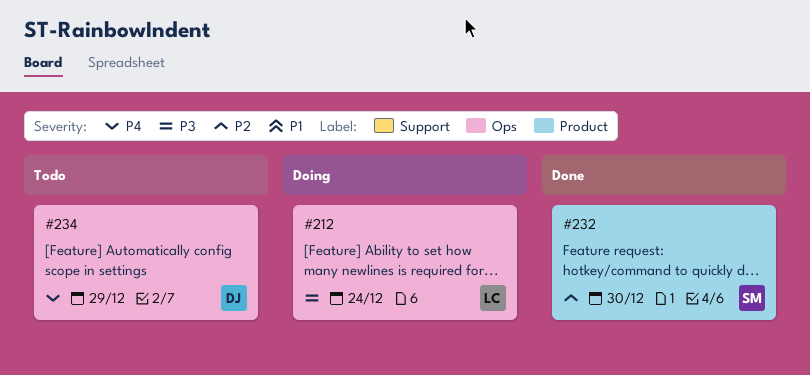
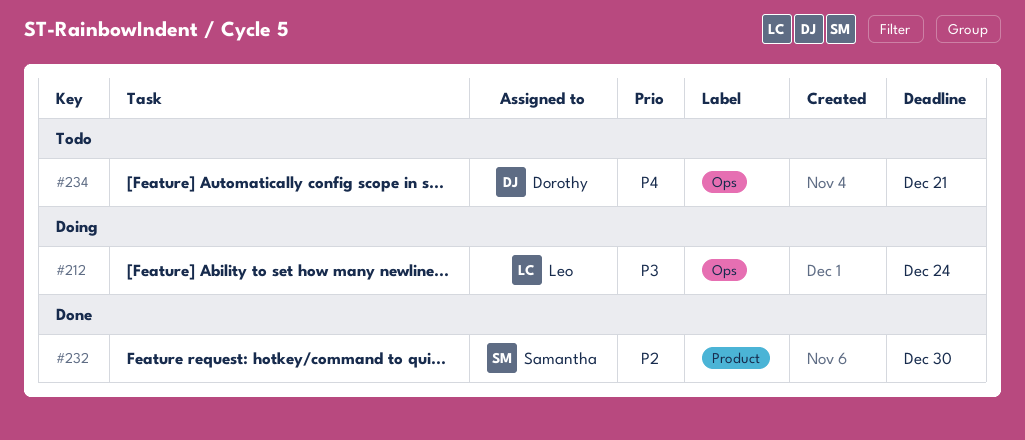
#234, due: Dec 29 -> Dec 21

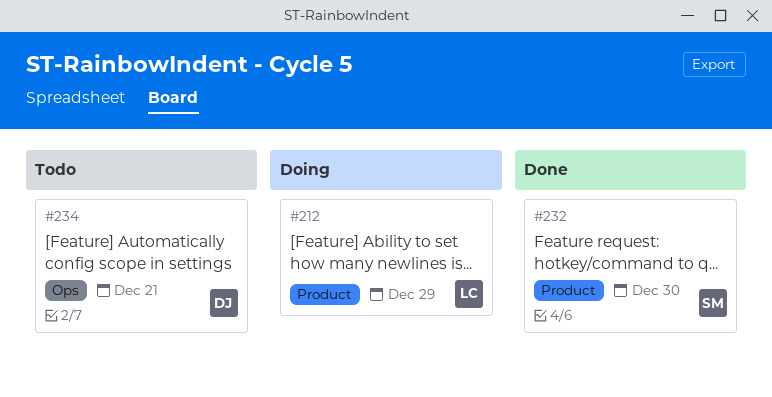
#212, label: Ops -> Product
#212, due: Dec 24 -> Dec 29

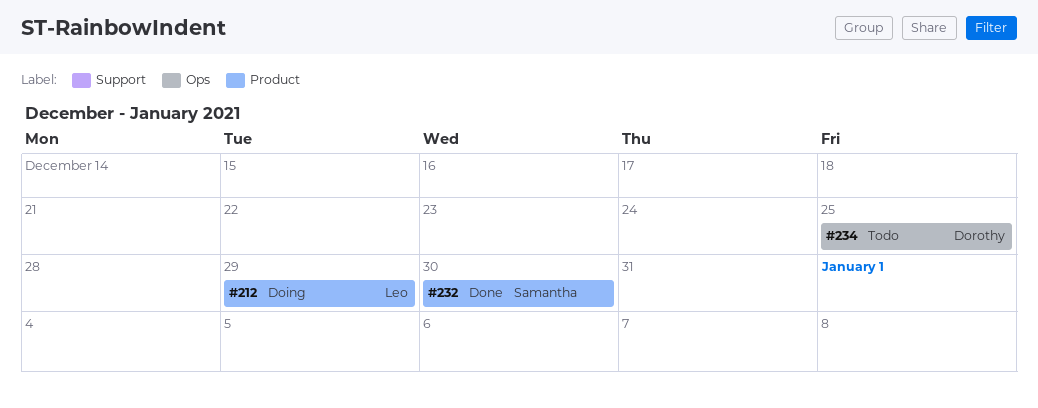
#234, due: Dec 21 -> Dec 25

